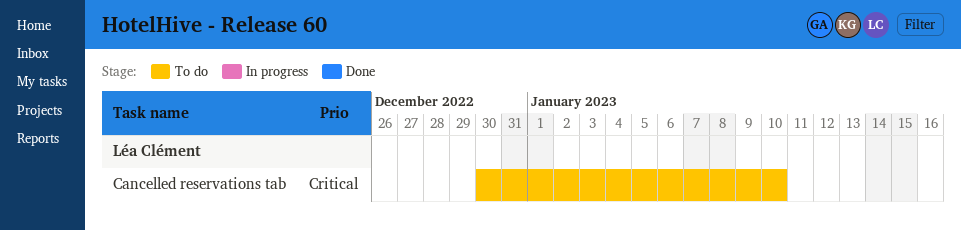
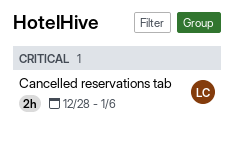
Cancelled reservations tab, start: Dec 30 -> Dec 28
Cancelled reservations tab, due: Jan 10 -> Jan 6

